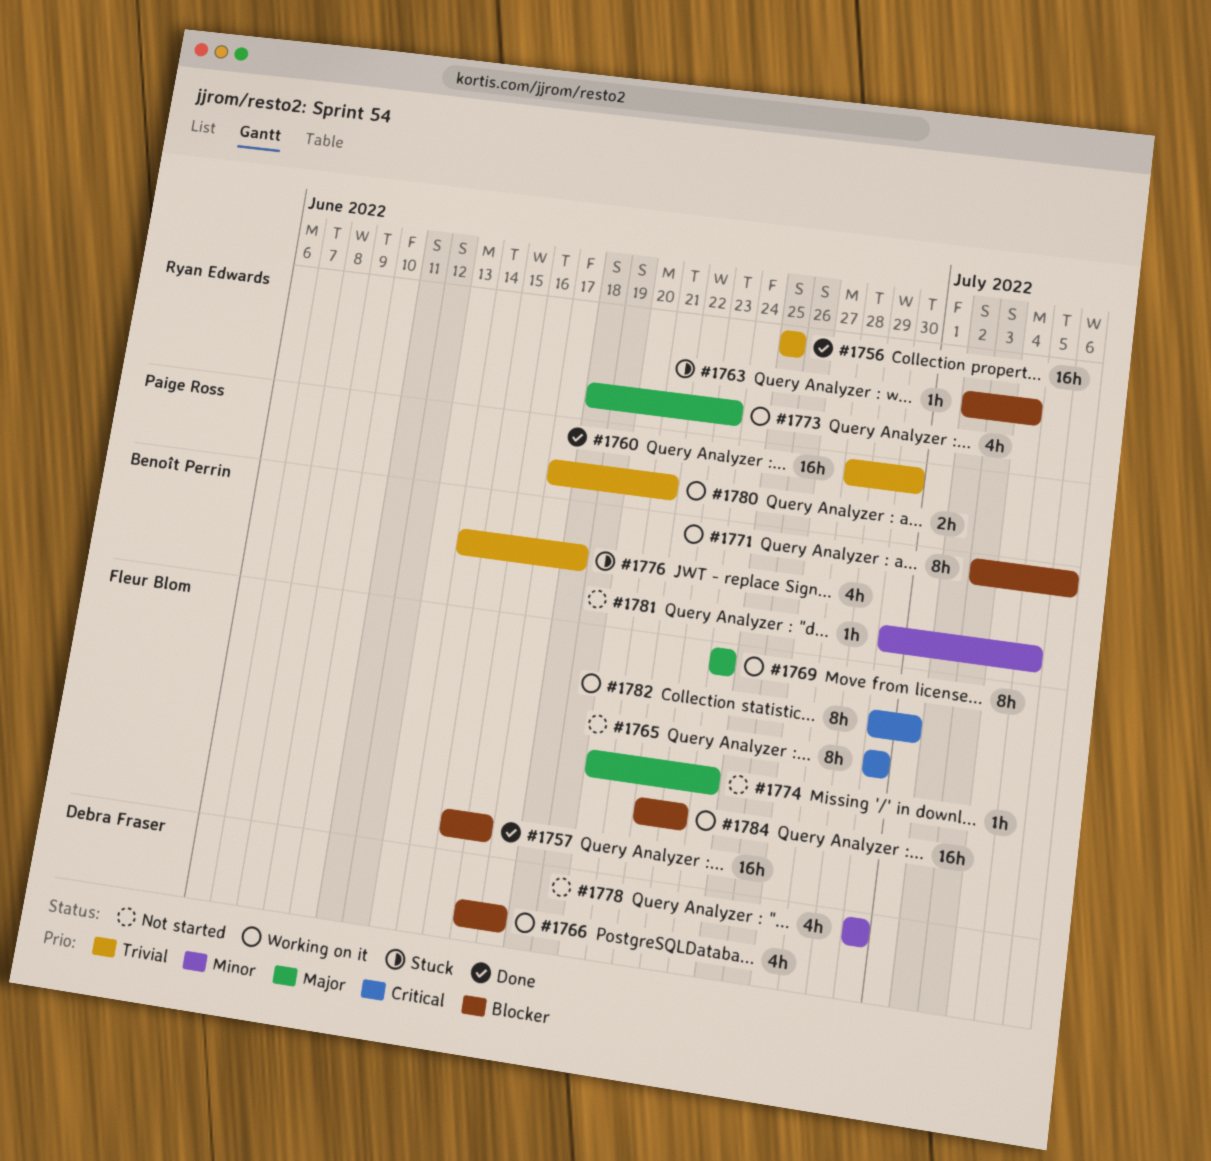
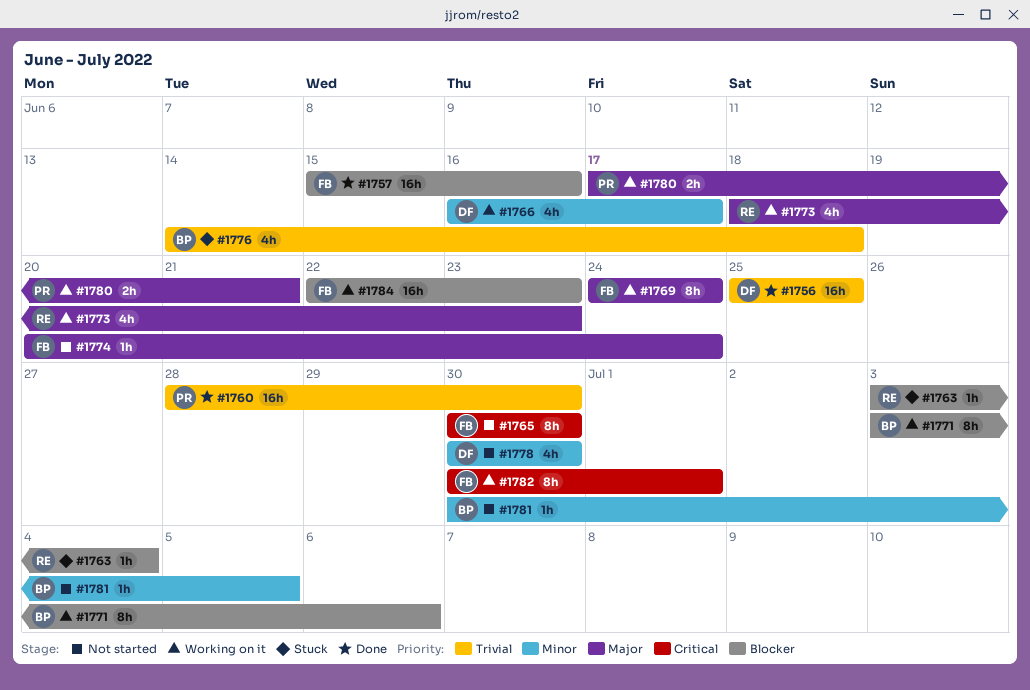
#1756, owner: Ryan Edwards -> Debra Fraser
#1763, start: Jul 2 -> Jul 3
#1766, priority: Blocker -> Minor
#1780, priority: Trivial -> Major

